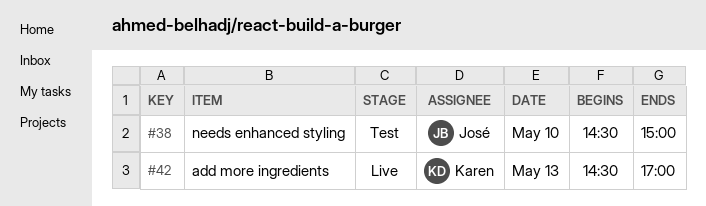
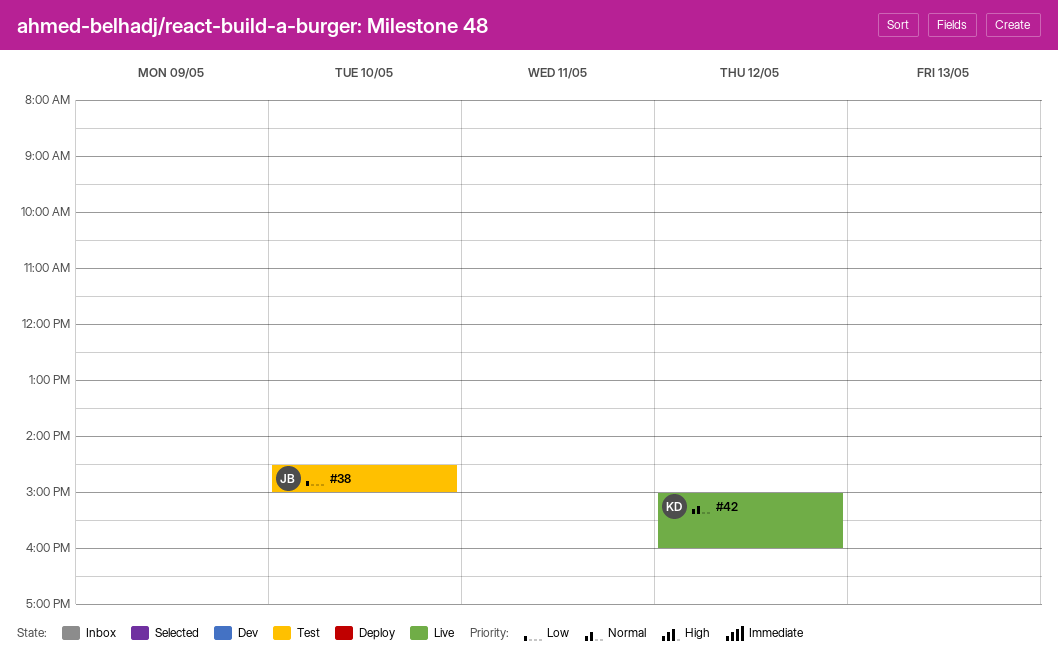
#42, day: May 13 -> May 12
#42, begins: 14:30 -> 15:00
#42, ends: 17:00 -> 16:00

